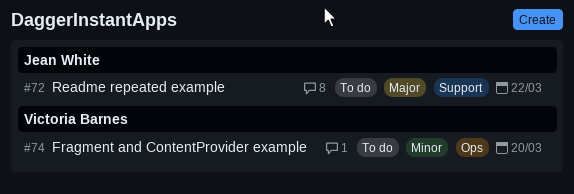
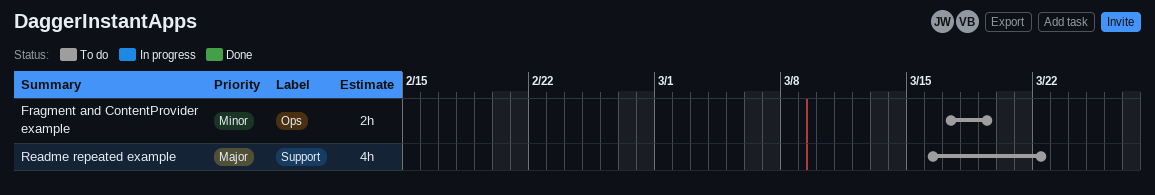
Fragment and ContentProvider example, due: Mar 20 -> Mar 19

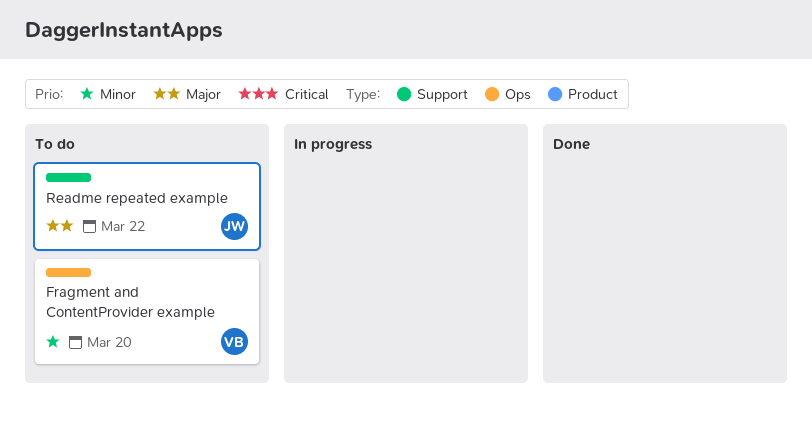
Fragment and ContentProvider example, due: Mar 19 -> Mar 20

